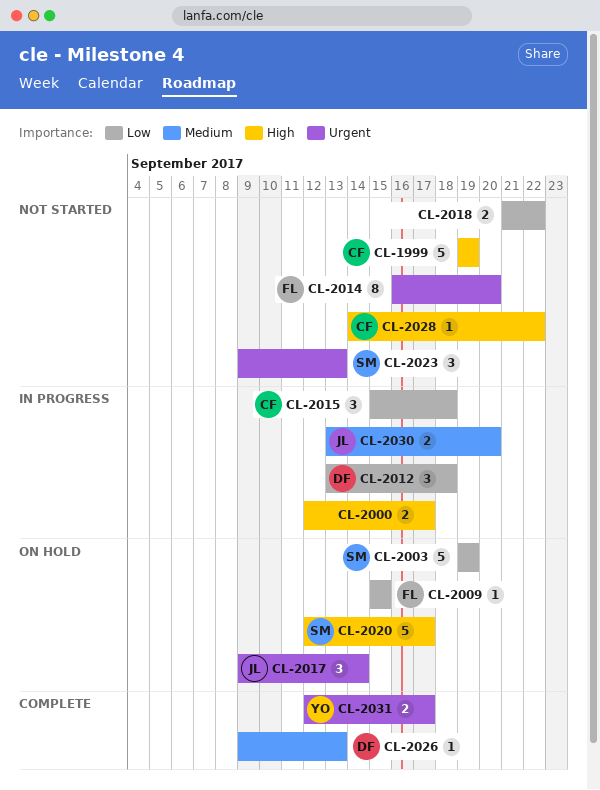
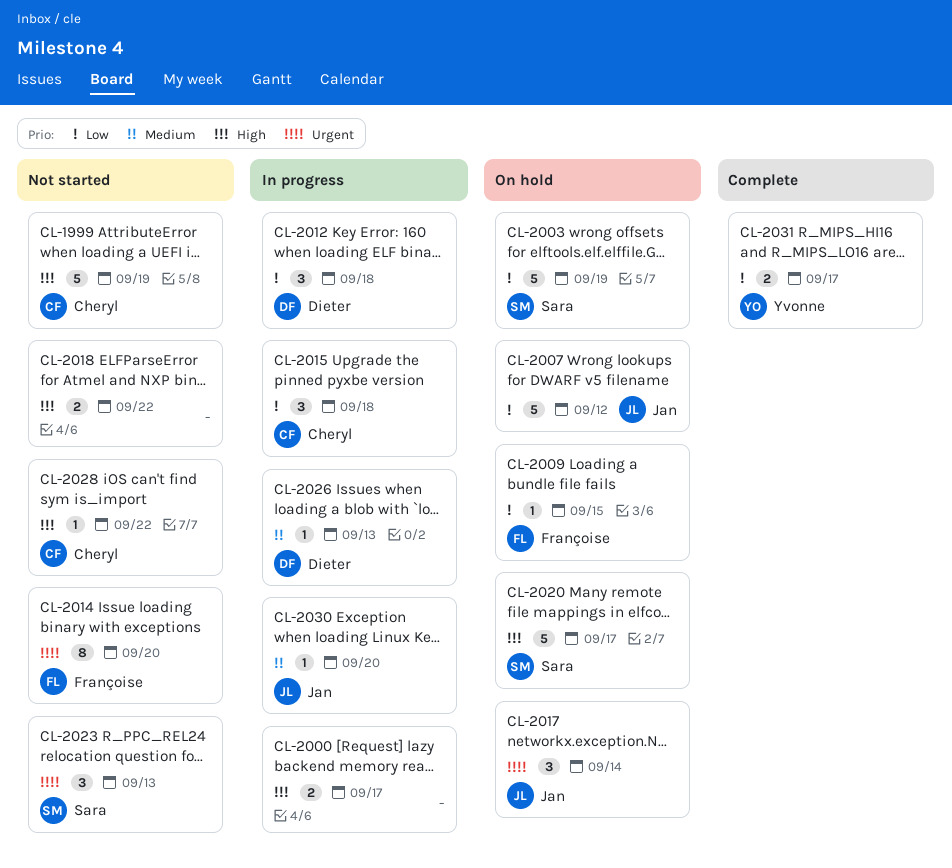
CL-2007: none -> present
CL-2018, priority: Low -> High
CL-2026, status: Complete -> In progress
CL-2030, estimate: 2 -> 1
CL-2031, priority: Urgent -> Low

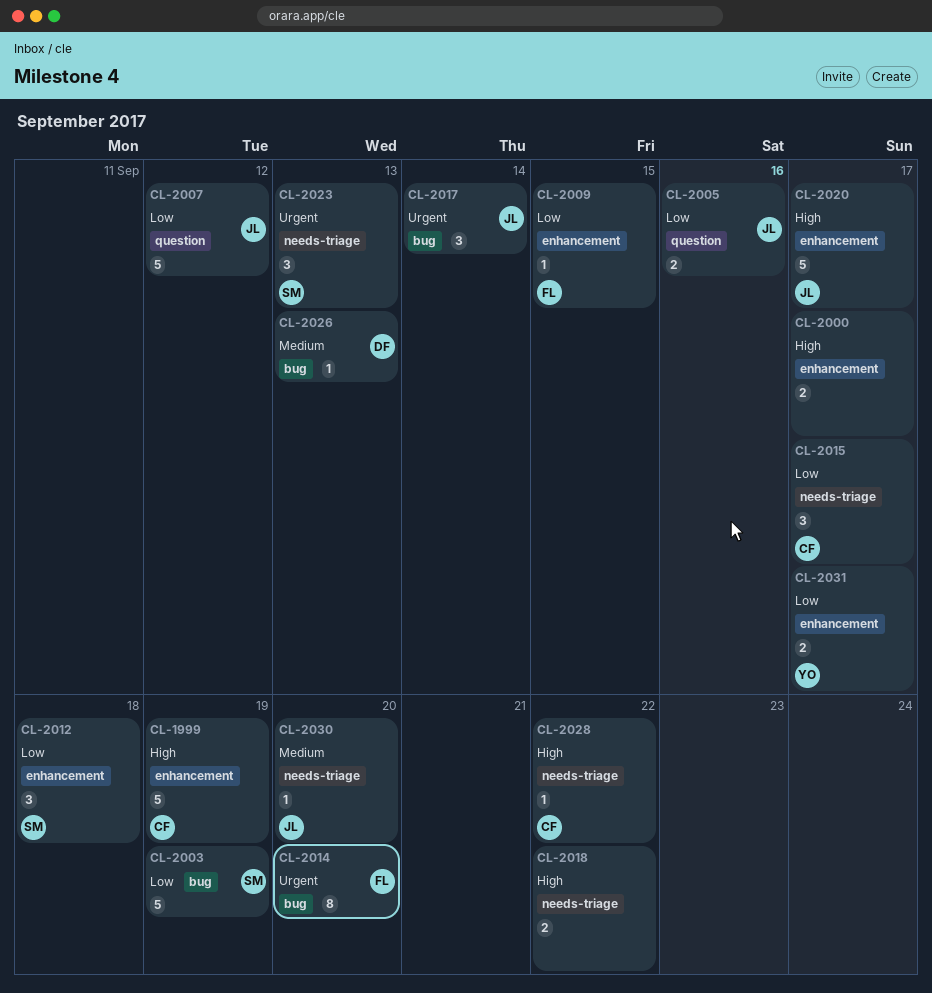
CL-2005: none -> present
CL-2012, owner: Dieter -> Sara
CL-2015, due: Sep 18 -> Sep 17
CL-2020, owner: Sara -> Jan

